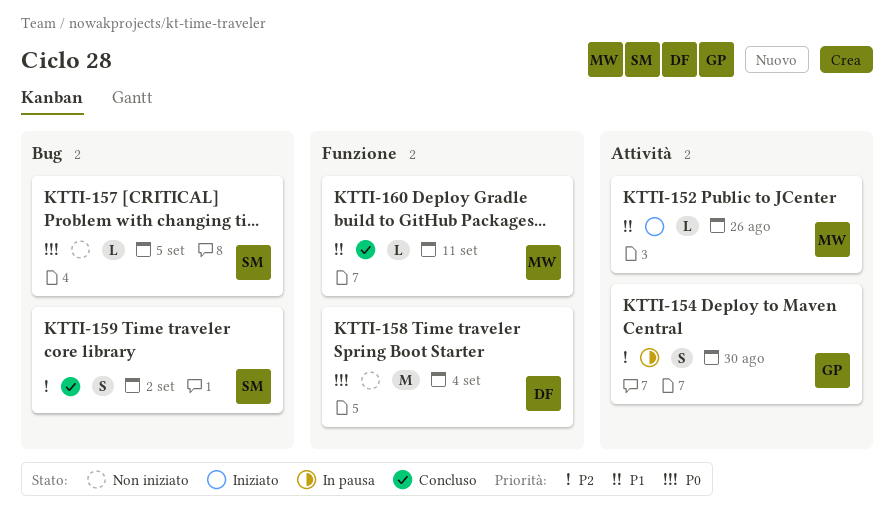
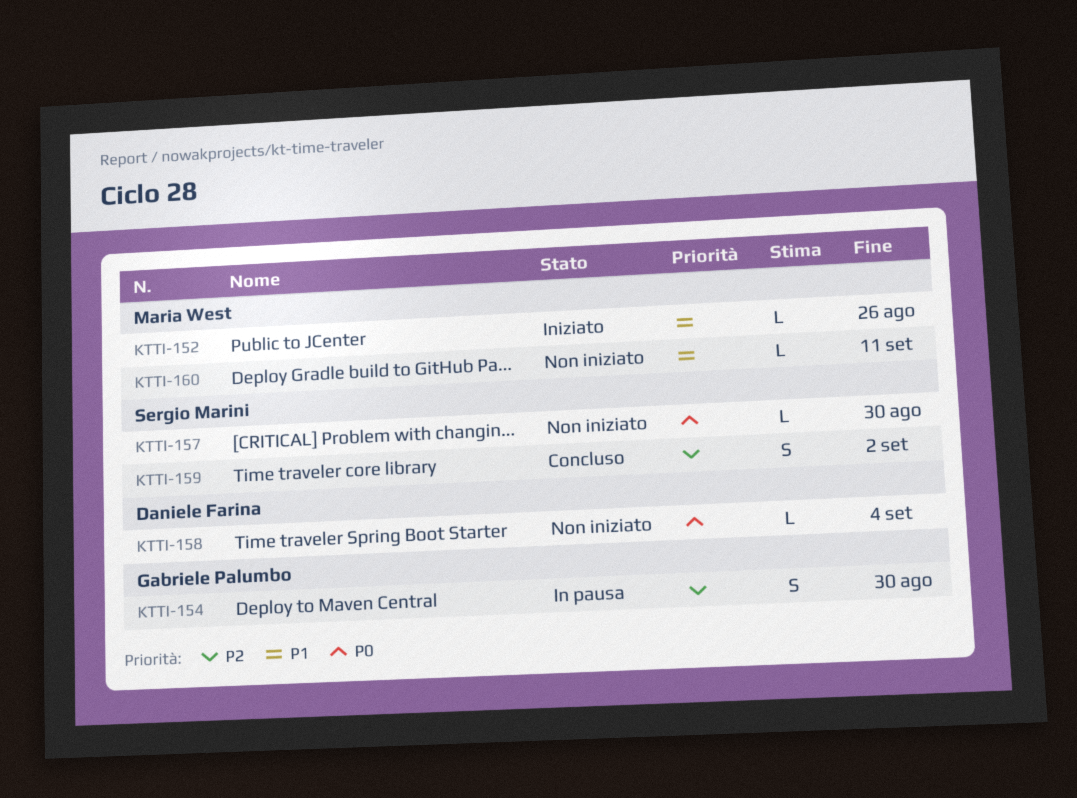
KTTI-157, due: Sep 5 -> Aug 30
KTTI-158, estimate: M -> L
KTTI-160, status: Concluso -> Non iniziato

